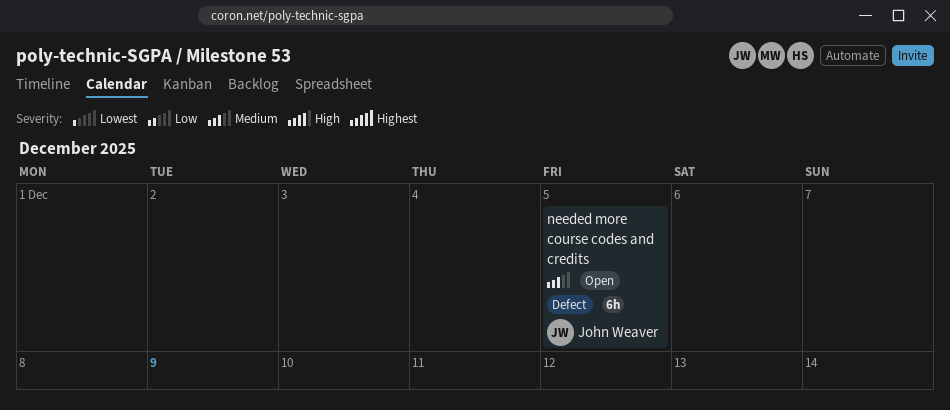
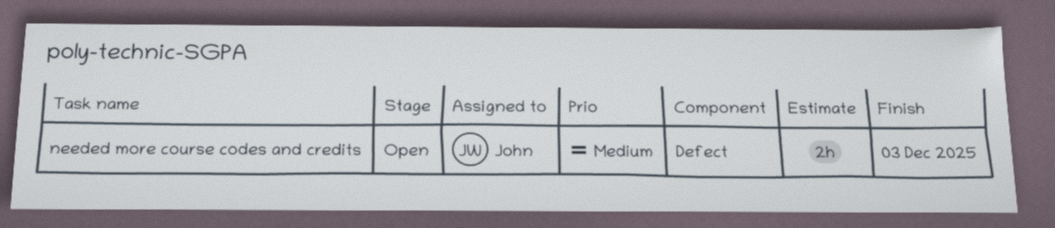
needed more course codes and credits, estimate: 6h -> 2h
needed more course codes and credits, due: Dec 5 -> Dec 3

